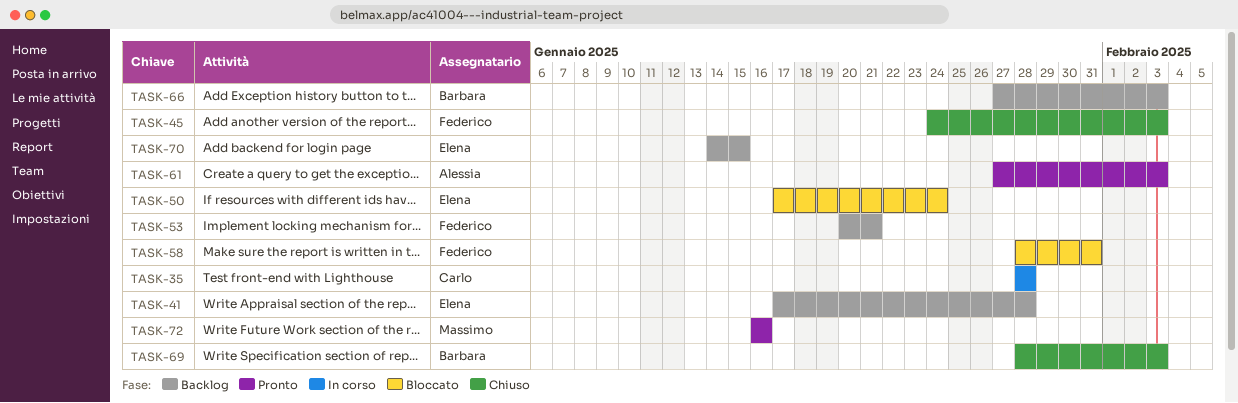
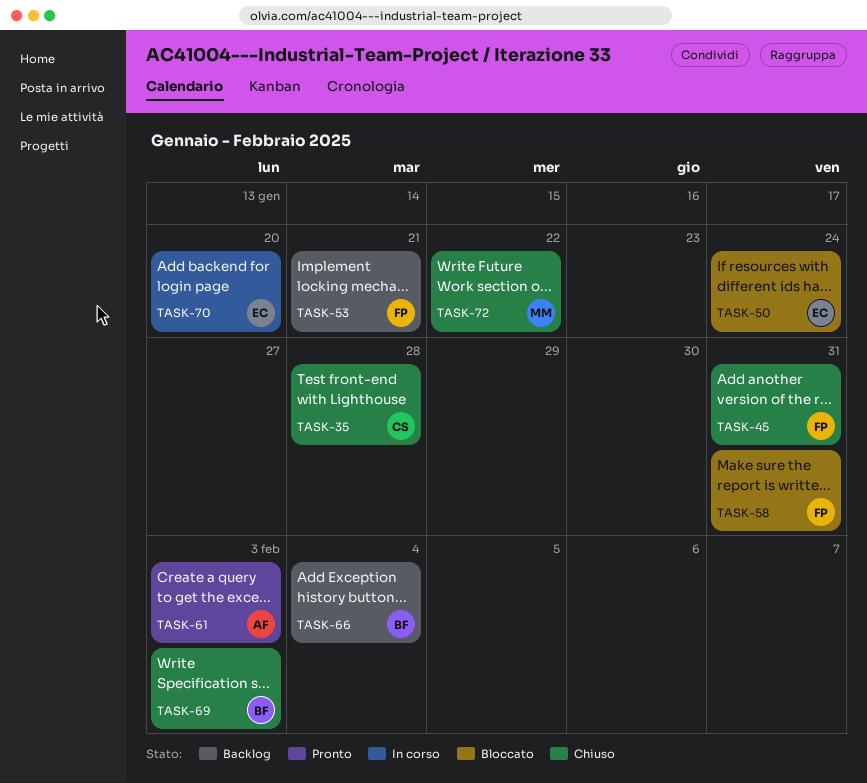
TASK-35, status: In corso -> Chiuso
TASK-41: present -> none
TASK-45, due: Feb 3 -> Jan 31
TASK-66, due: Feb 3 -> Feb 4
TASK-70, status: Backlog -> In corso
TASK-70, due: Jan 15 -> Jan 20
TASK-72, status: Pronto -> Chiuso
TASK-72, due: Jan 16 -> Jan 22

